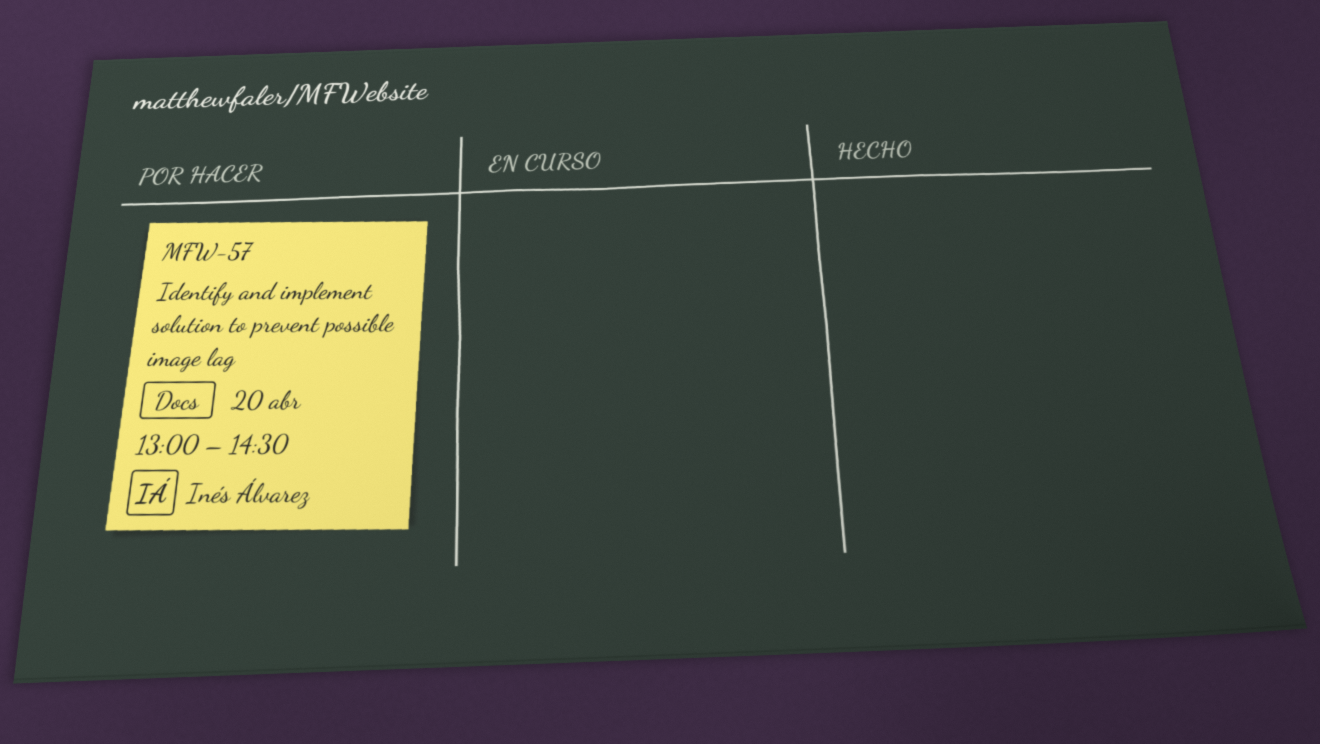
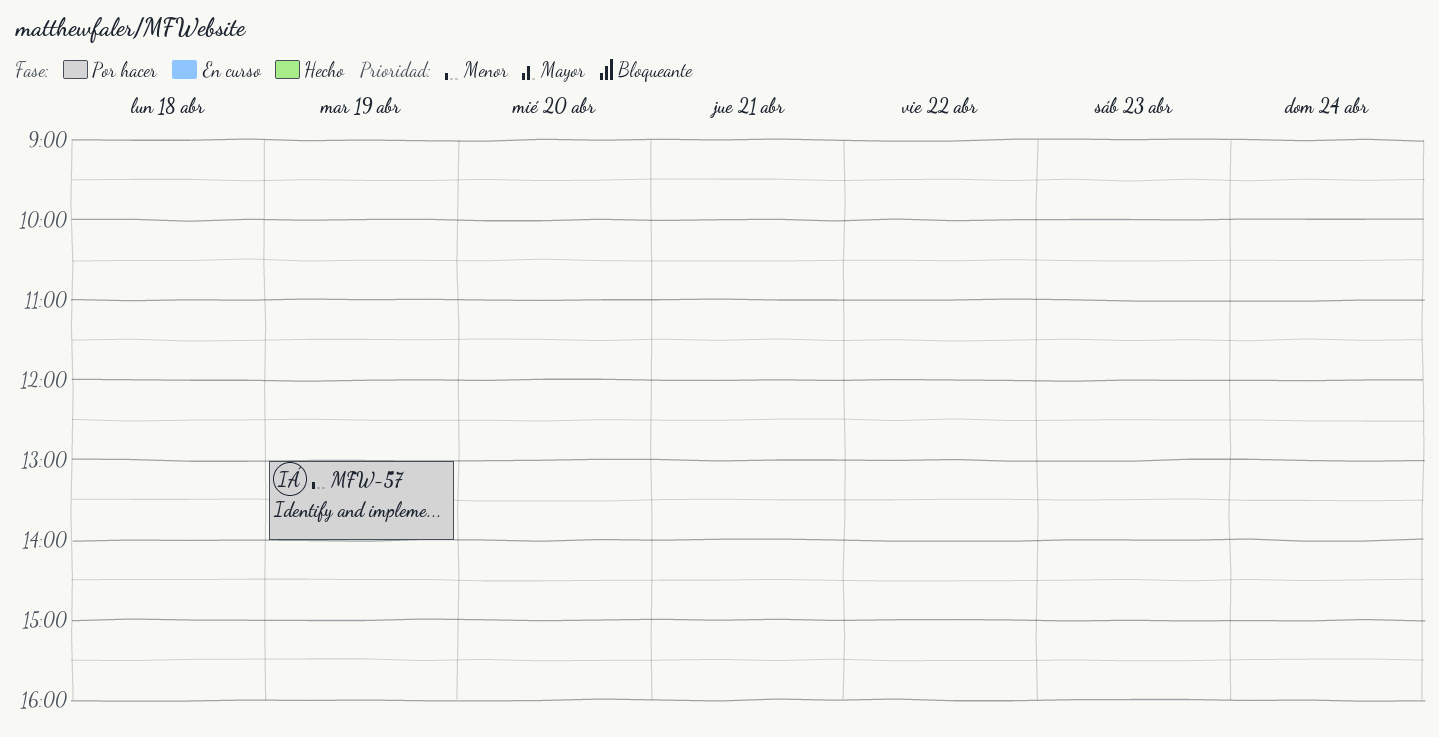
MFW-57, day: Apr 20 -> Apr 19
MFW-57, ends: 14:30 -> 14:00

